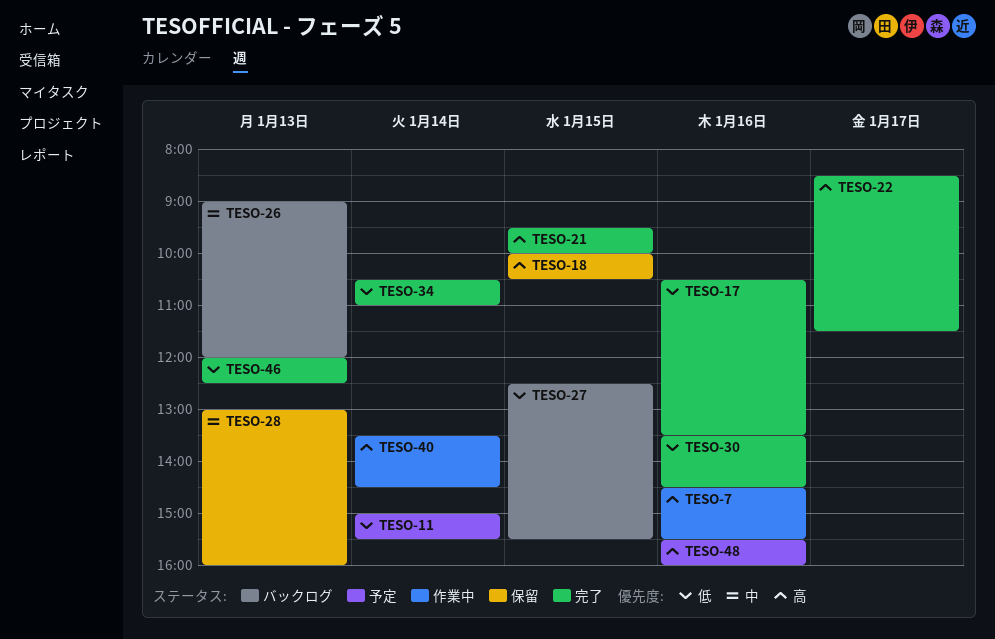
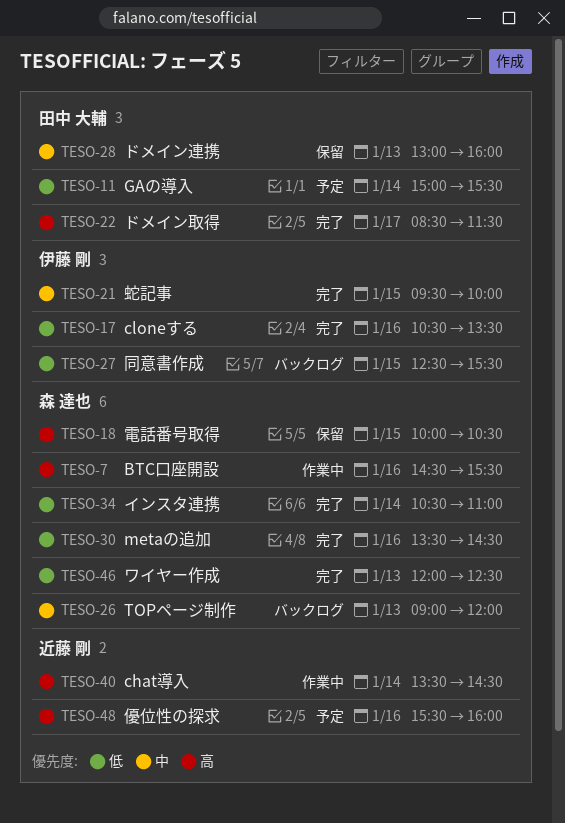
TESO-21, priority: 高 -> 中

